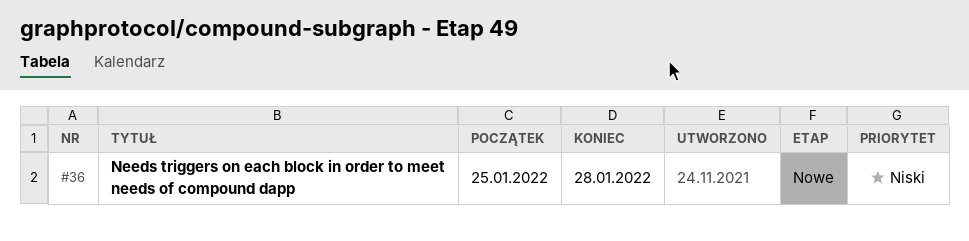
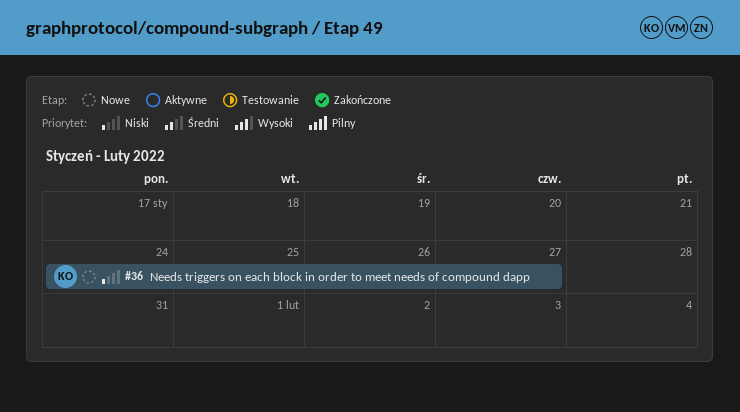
#36, start: Jan 25 -> Jan 24
#36, due: Jan 28 -> Jan 27

